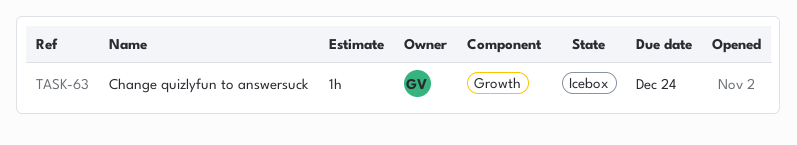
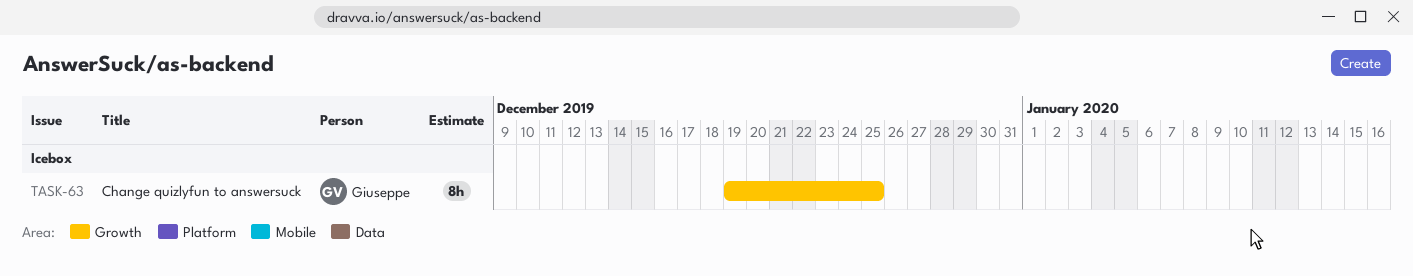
TASK-63, estimate: 1h -> 8h
TASK-63, due: Dec 24 -> Dec 25

